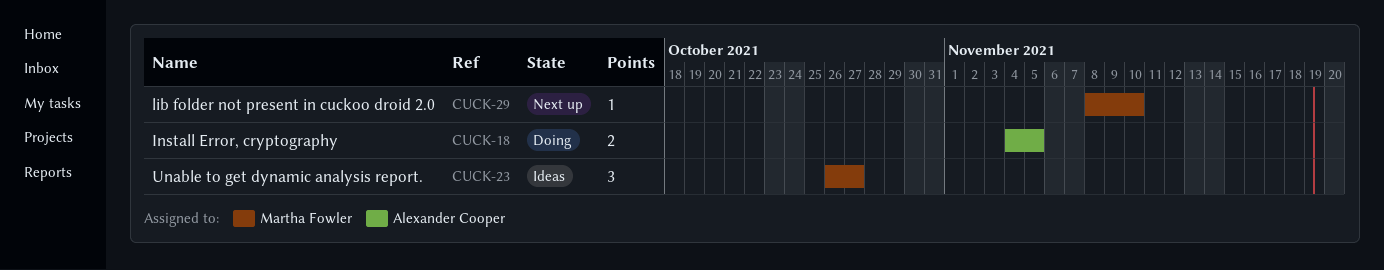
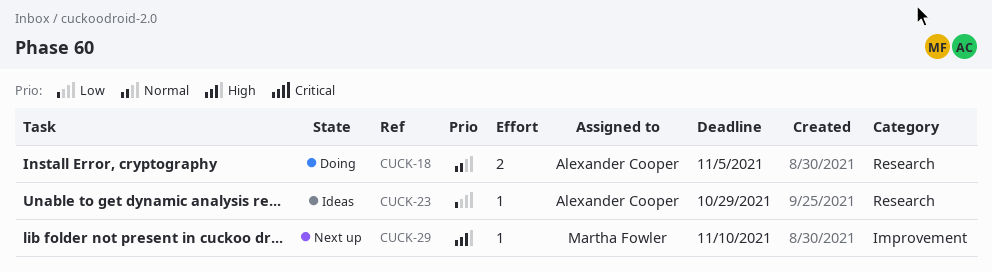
CUCK-23, owner: Martha Fowler -> Alexander Cooper
CUCK-23, estimate: 3 -> 1
CUCK-23, due: Oct 27 -> Oct 29

